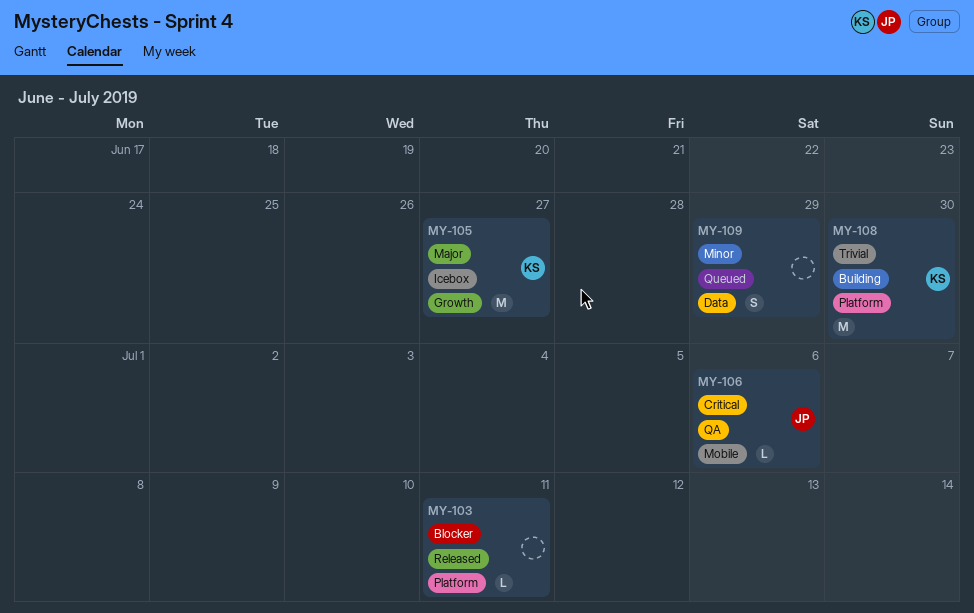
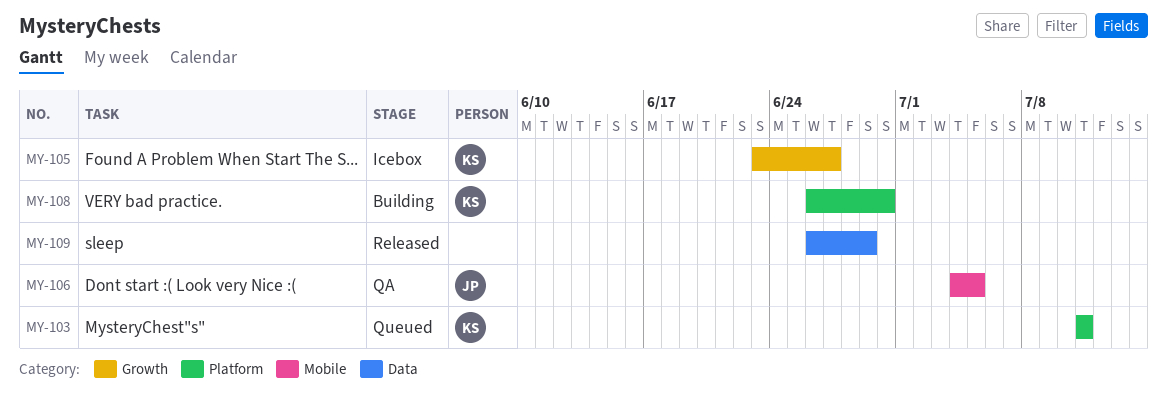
MY-103, status: Released -> Queued
MY-103, owner: none -> KS
MY-106, due: Jul 6 -> Jul 5
MY-109, status: Queued -> Released

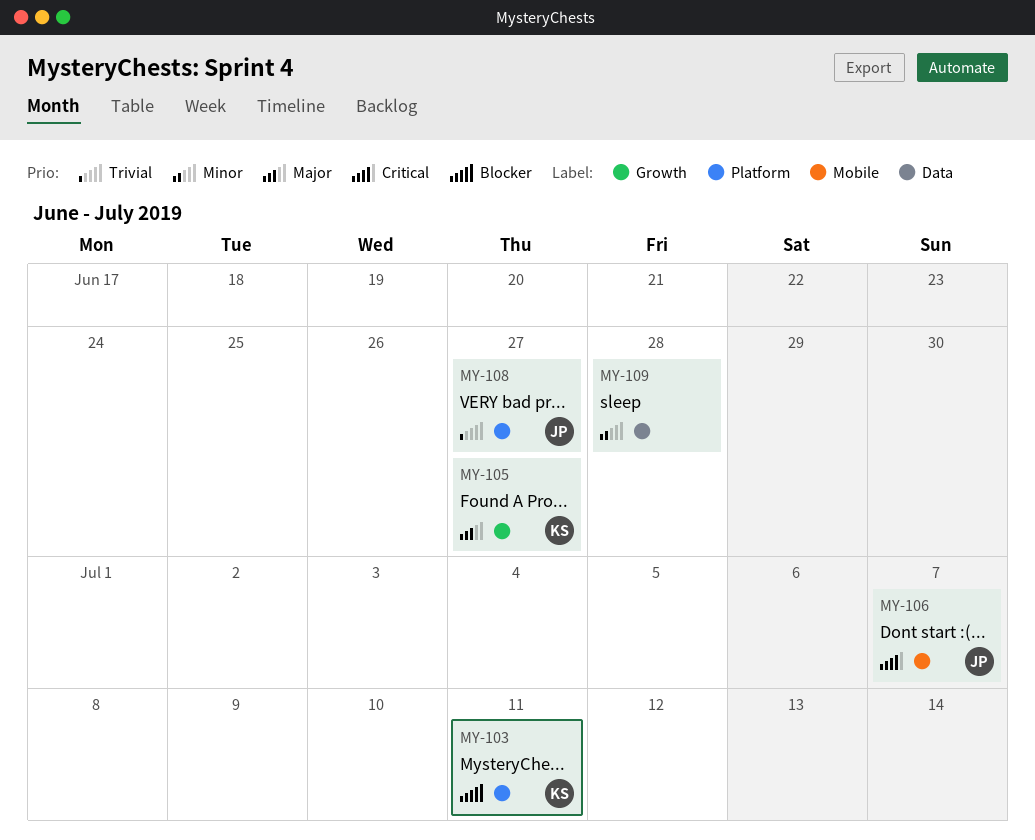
MY-106, due: Jul 5 -> Jul 7
MY-108, owner: KS -> JP
MY-108, due: Jun 30 -> Jun 27
MY-109, due: Jun 29 -> Jun 28

